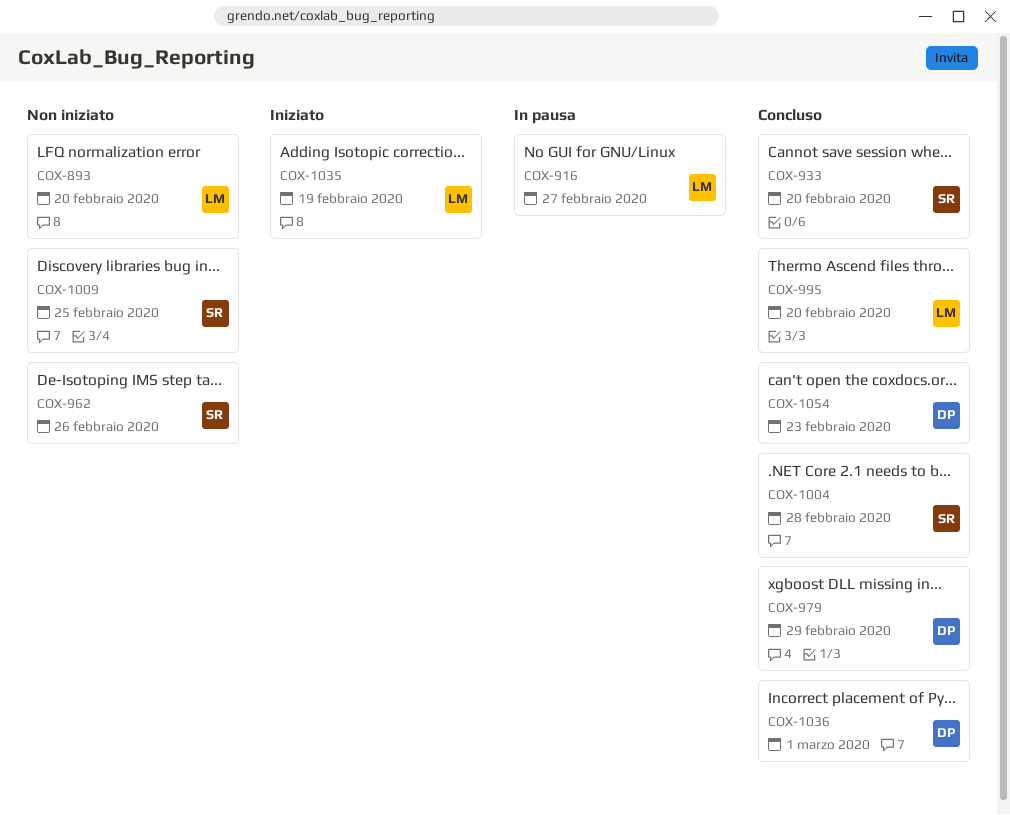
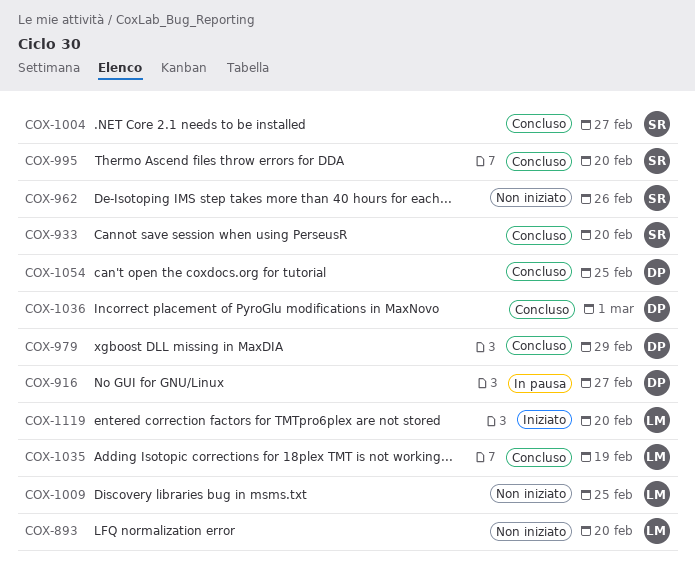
COX-916, owner: LM -> DP
COX-995, owner: LM -> SR
COX-1004, due: Feb 28 -> Feb 27
COX-1009, owner: SR -> LM
COX-1035, status: Iniziato -> Concluso
COX-1054, due: Feb 23 -> Feb 25
COX-1119: none -> present

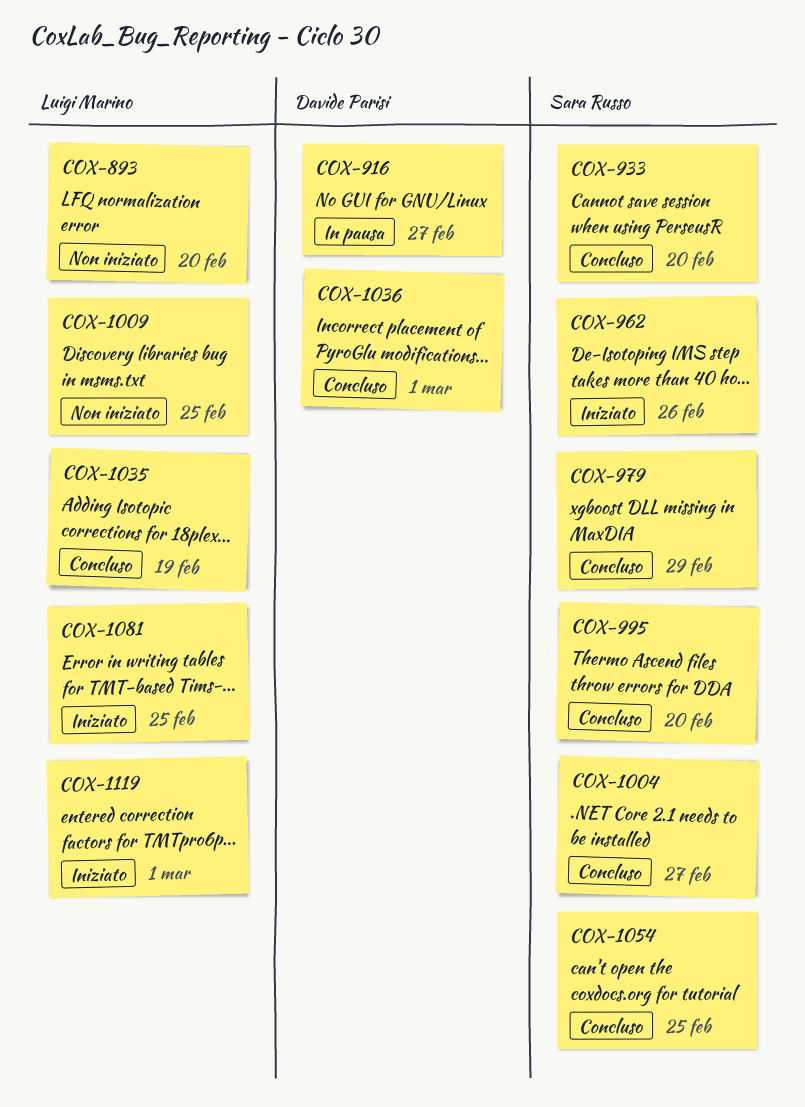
COX-962, status: Non iniziato -> Iniziato
COX-979, owner: Davide Parisi -> Sara Russo
COX-1054, owner: Davide Parisi -> Sara Russo
COX-1081: none -> present
COX-1119, due: Feb 20 -> Mar 1

